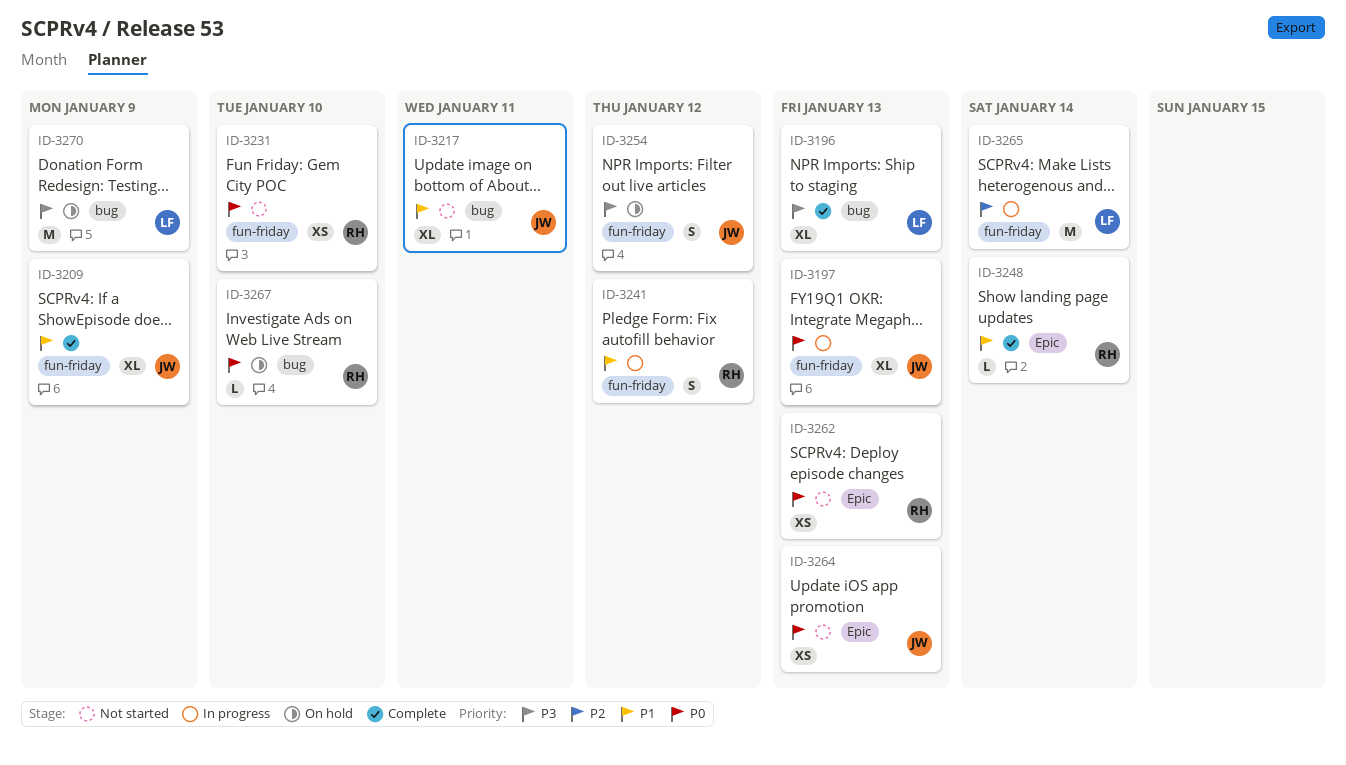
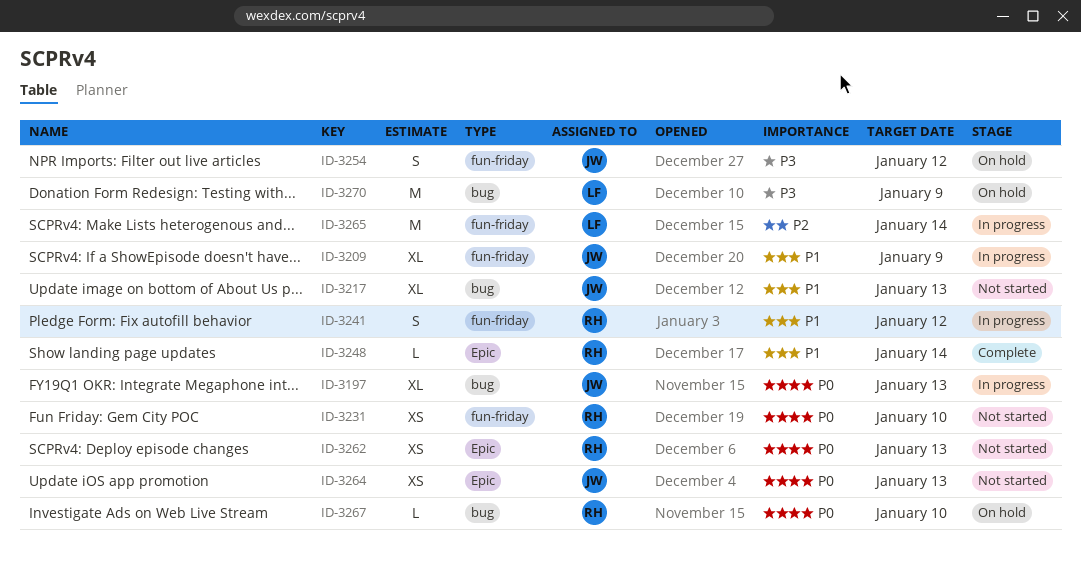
ID-3196: present -> none
ID-3197, label: fun-friday -> bug
ID-3209, status: Complete -> In progress
ID-3217, due: Jan 11 -> Jan 13

